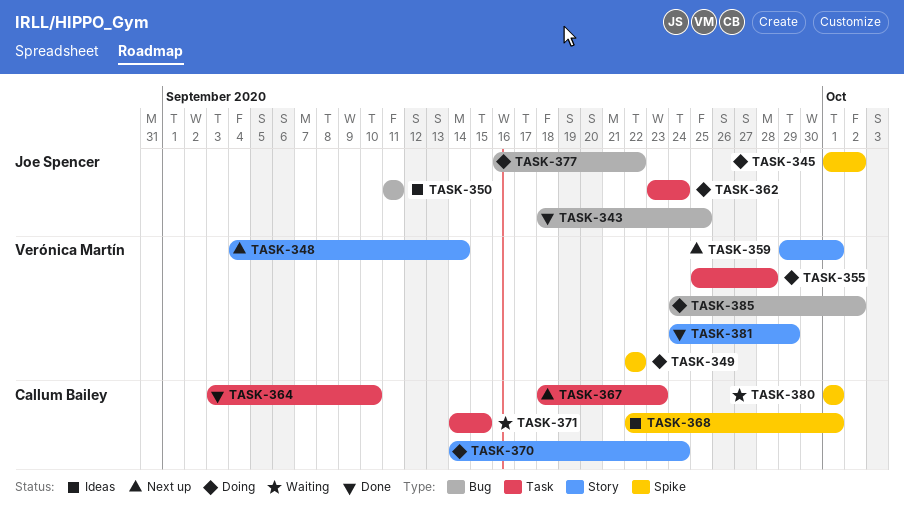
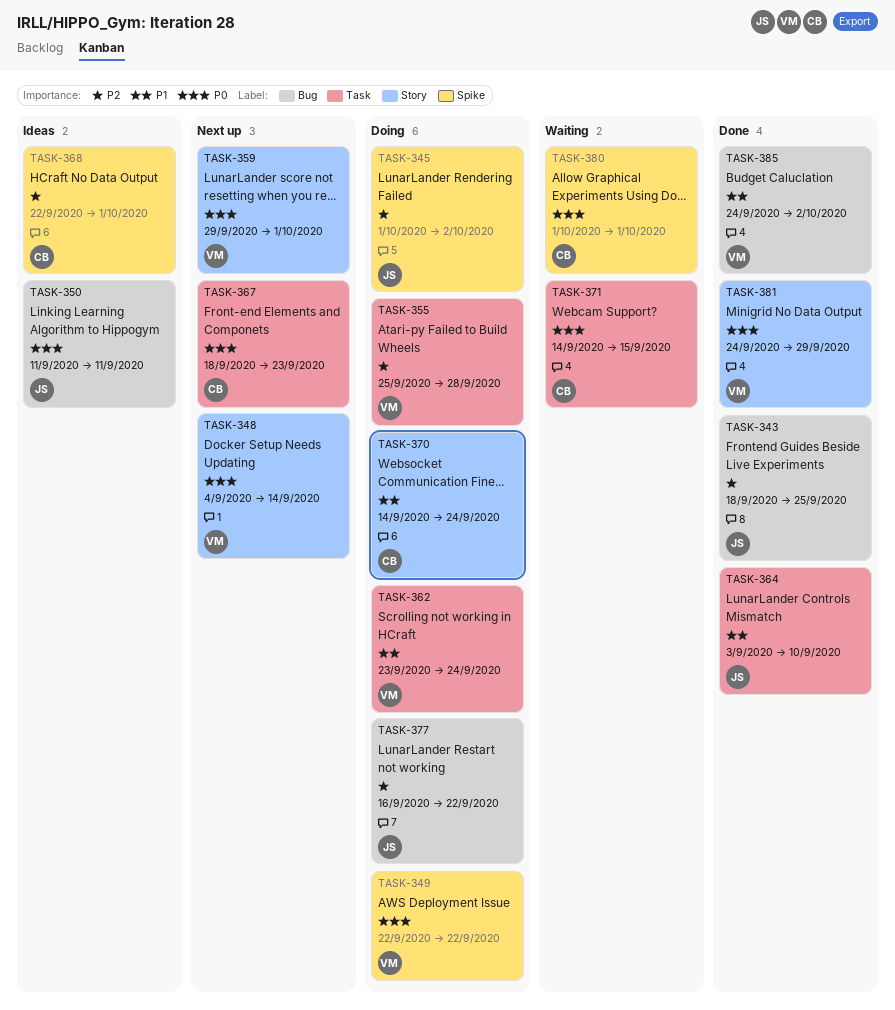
TASK-362, owner: Joe Spencer -> Verónica Martín
TASK-364, owner: Callum Bailey -> Joe Spencer
TASK-385, status: Doing -> Done

